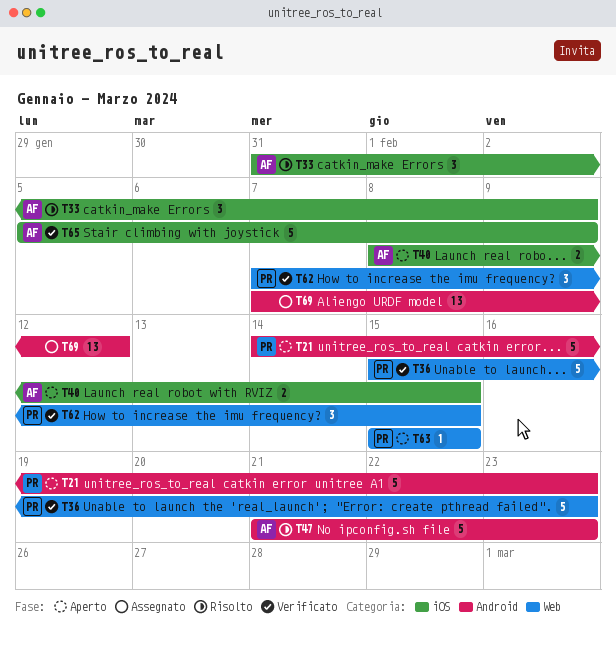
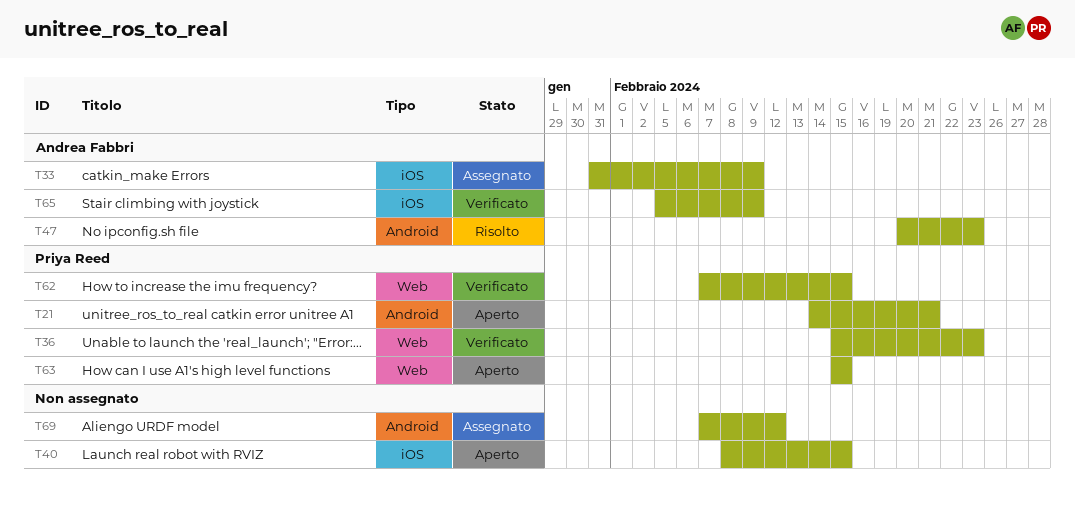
T21, due: Feb 23 -> Feb 21
T33, status: Risolto -> Assegnato
T40, owner: Andrea Fabbri -> none
T47, start: Feb 21 -> Feb 20

